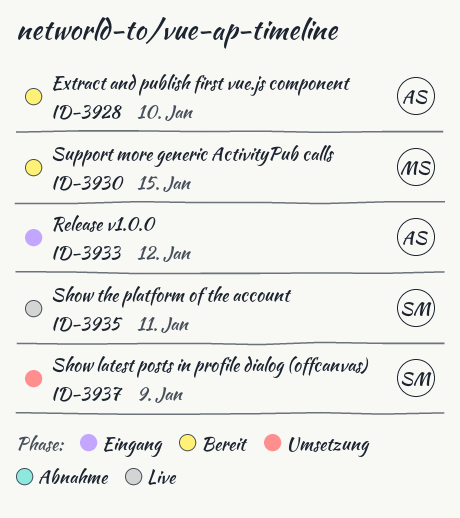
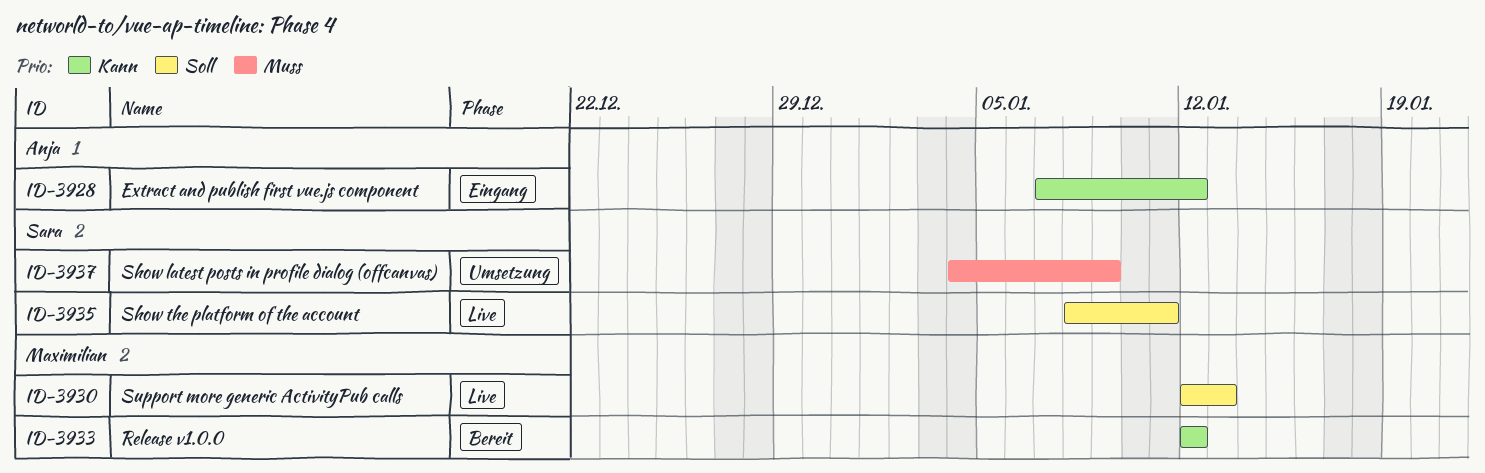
ID-3928, status: Bereit -> Eingang
ID-3928, due: Jan 10 -> Jan 12
ID-3930, status: Bereit -> Live
ID-3930, due: Jan 15 -> Jan 13
ID-3933, status: Eingang -> Bereit
ID-3933, owner: Anja -> Maximilian

